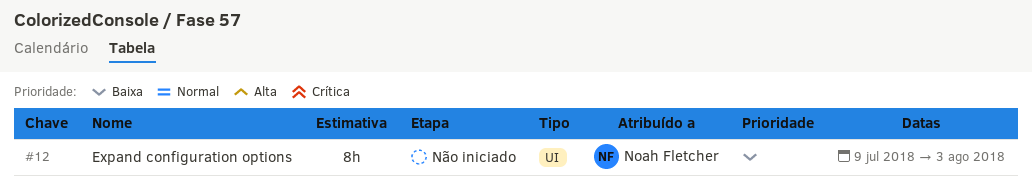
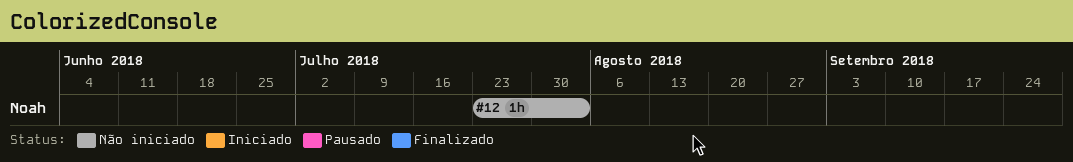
#12, estimate: 8h -> 1h
#12, start: Jul 9 -> Jul 23

